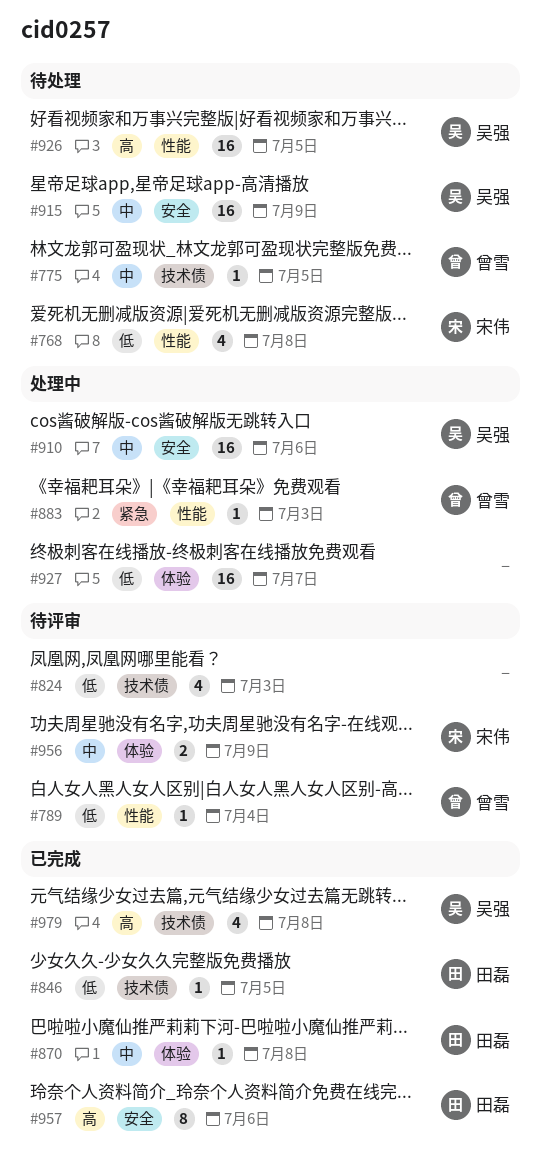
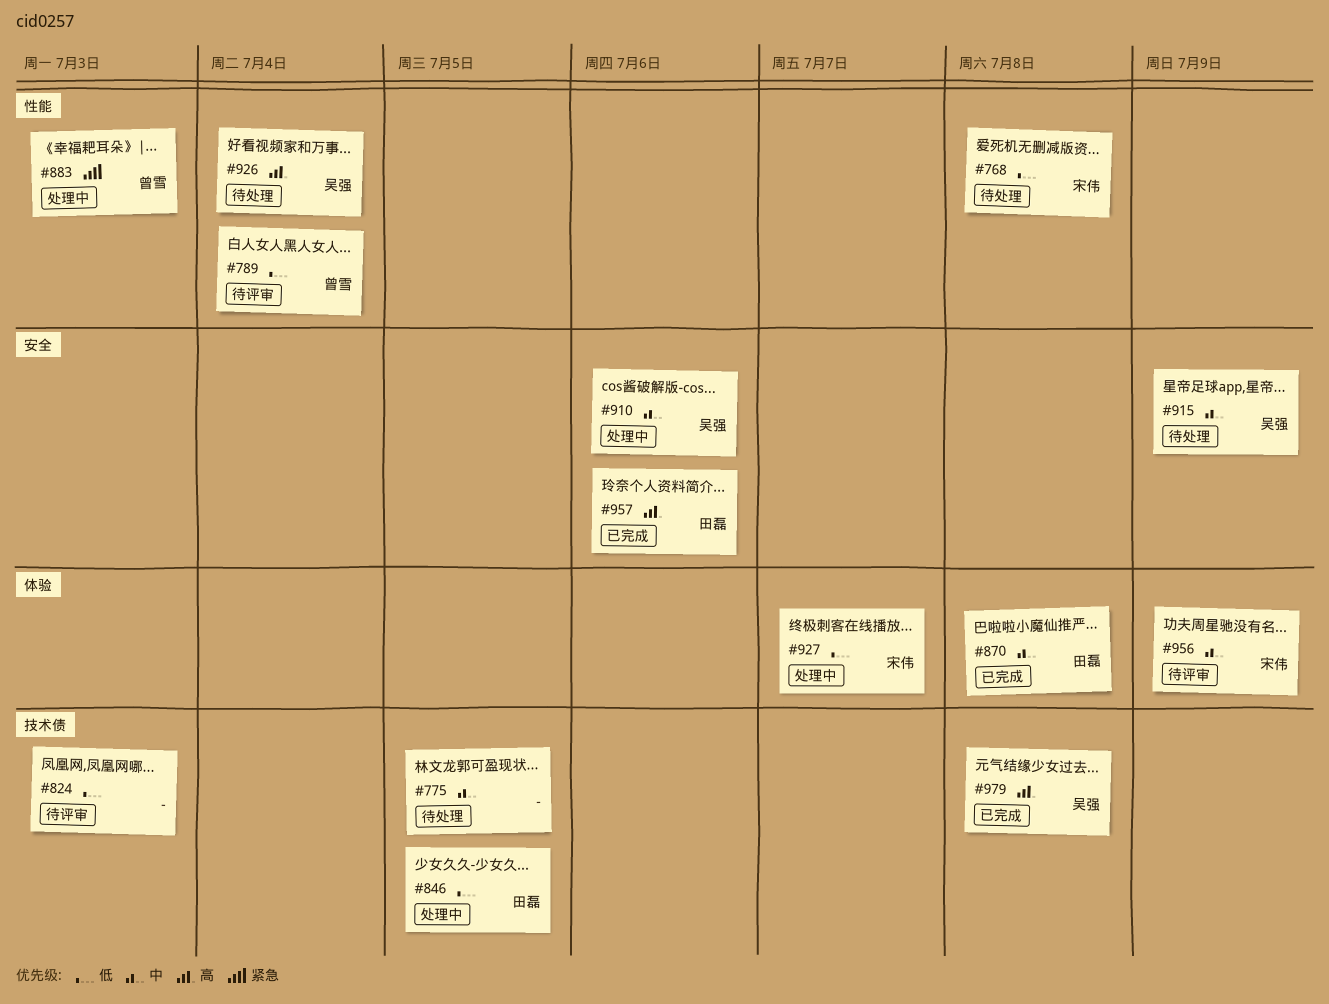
#775, owner: 曾雪 -> none
#846, status: 已完成 -> 处理中
#926, due: Jul 5 -> Jul 4
#927, owner: none -> 宋伟

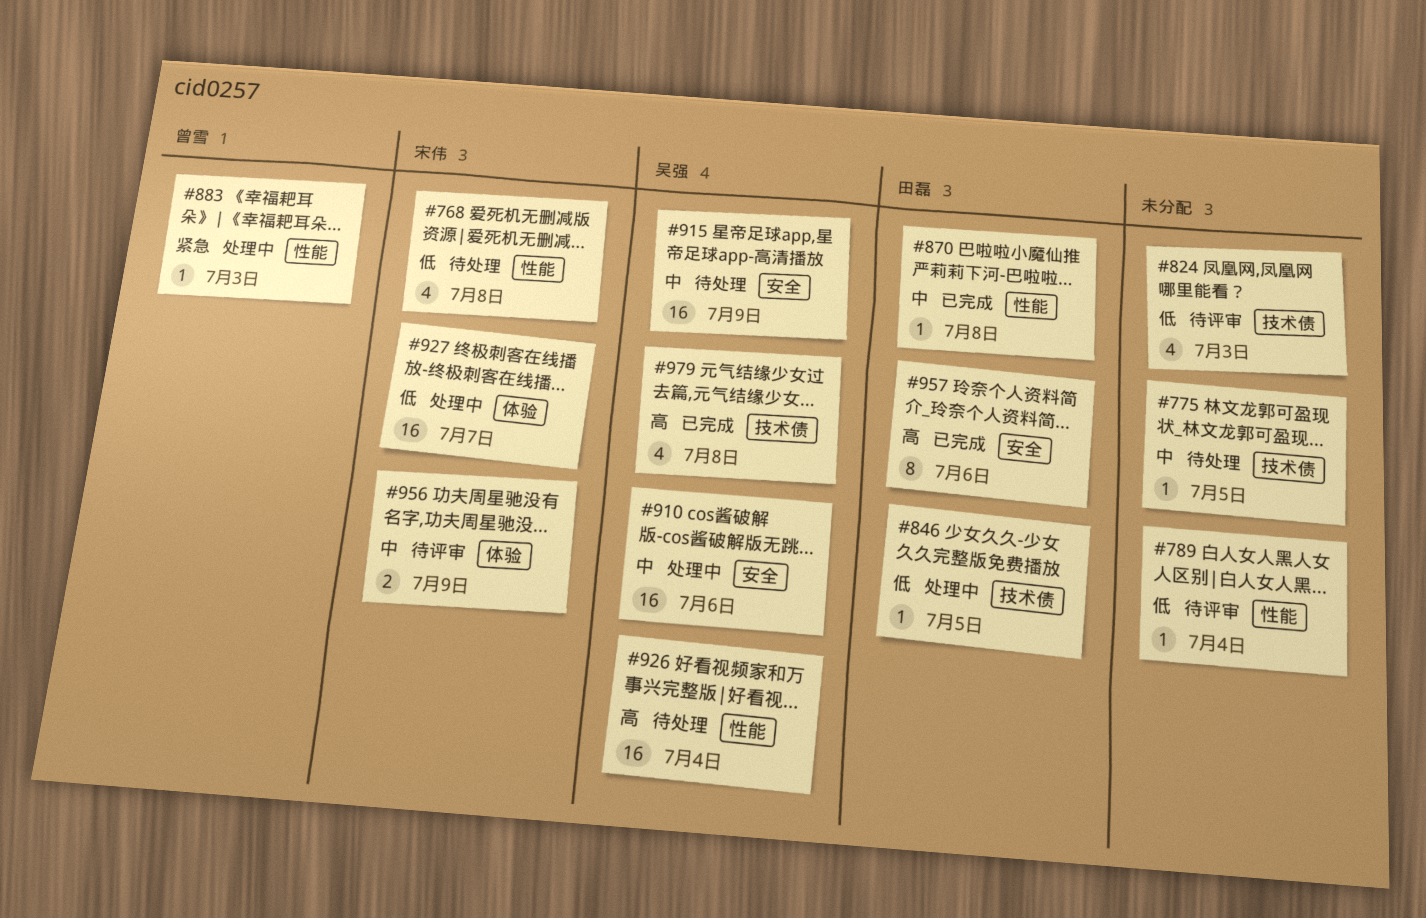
#789, owner: 曾雪 -> none
#870, label: 体验 -> 性能

